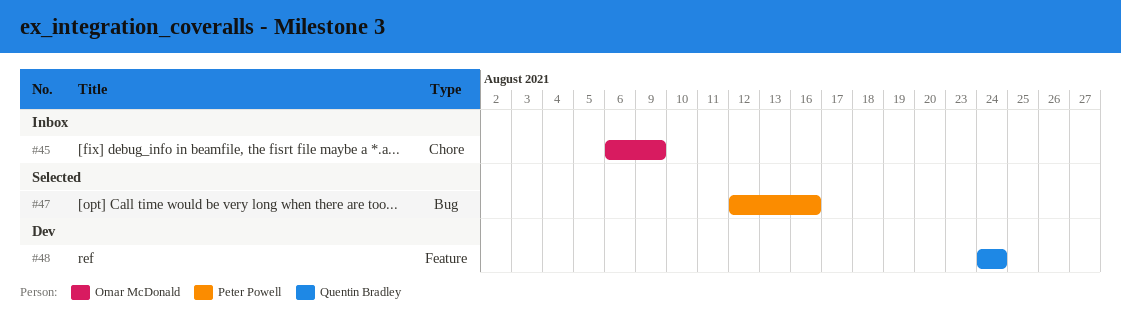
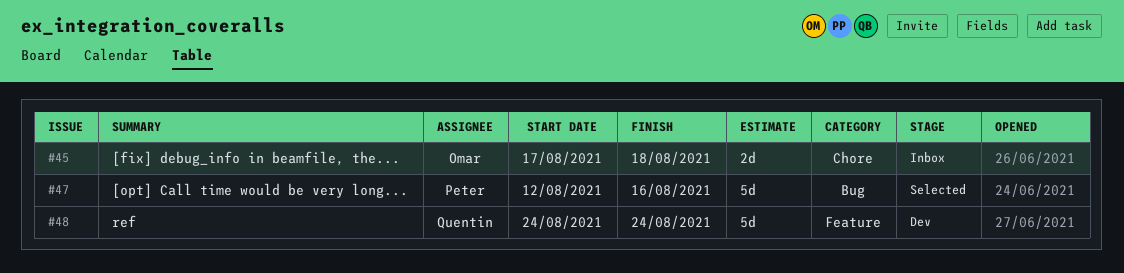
#45, start: Aug 6 -> Aug 17
#45, due: Aug 9 -> Aug 18

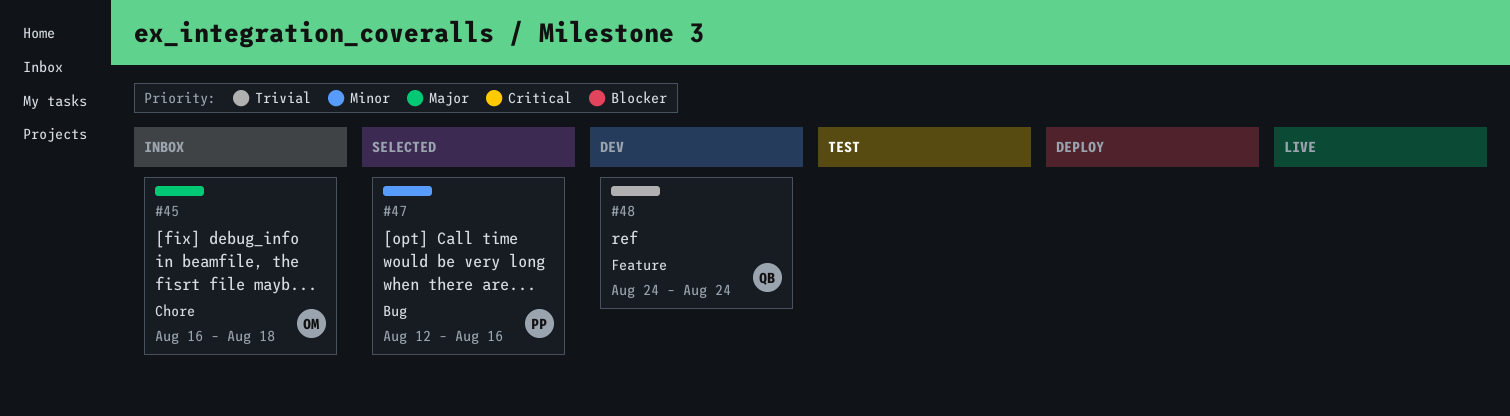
#45, start: Aug 17 -> Aug 16

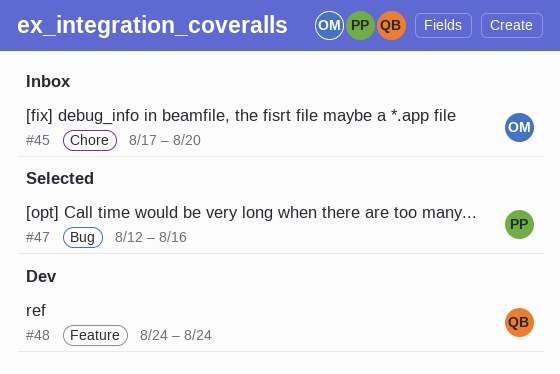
#45, start: Aug 16 -> Aug 17
#45, due: Aug 18 -> Aug 20

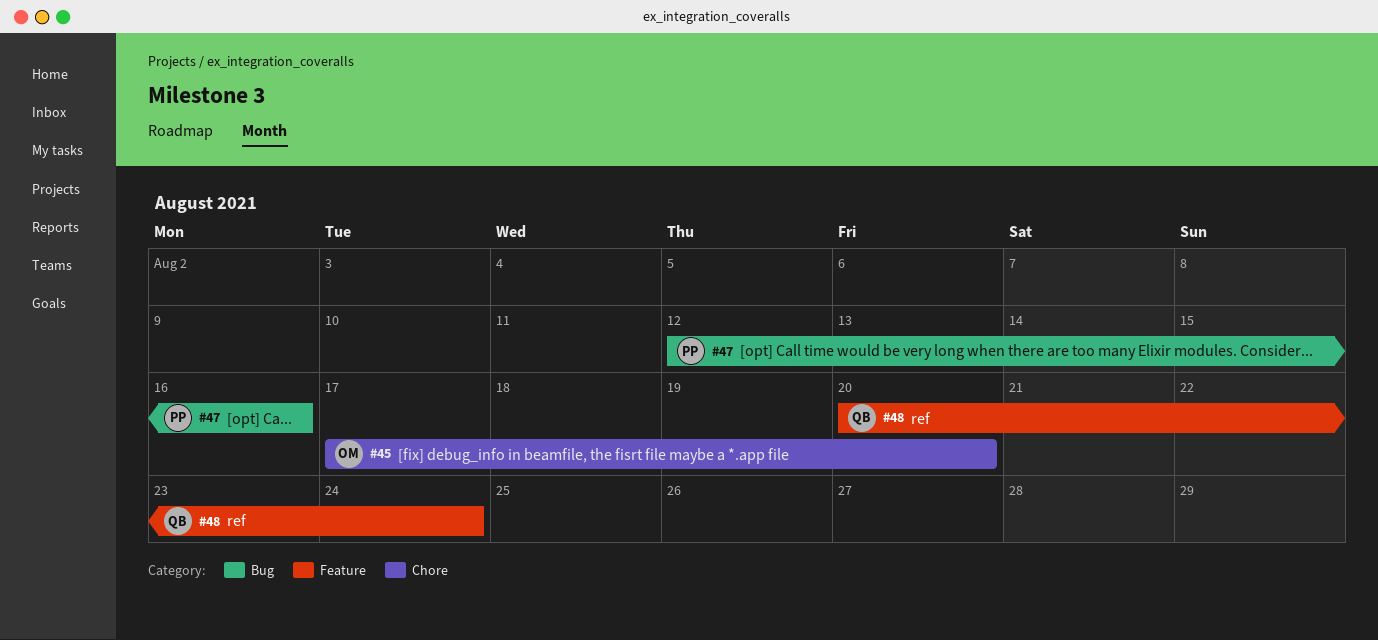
#48, start: Aug 24 -> Aug 20

